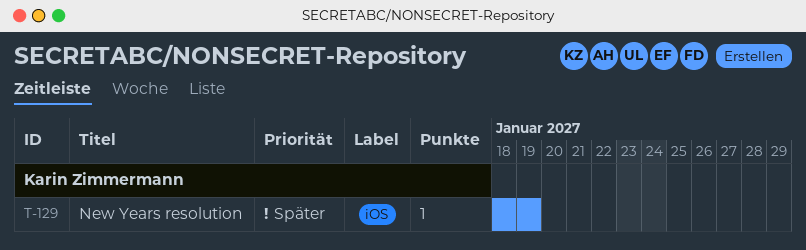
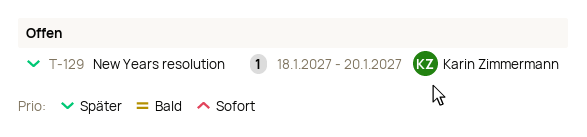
T-129, due: Jan 19 -> Jan 20

